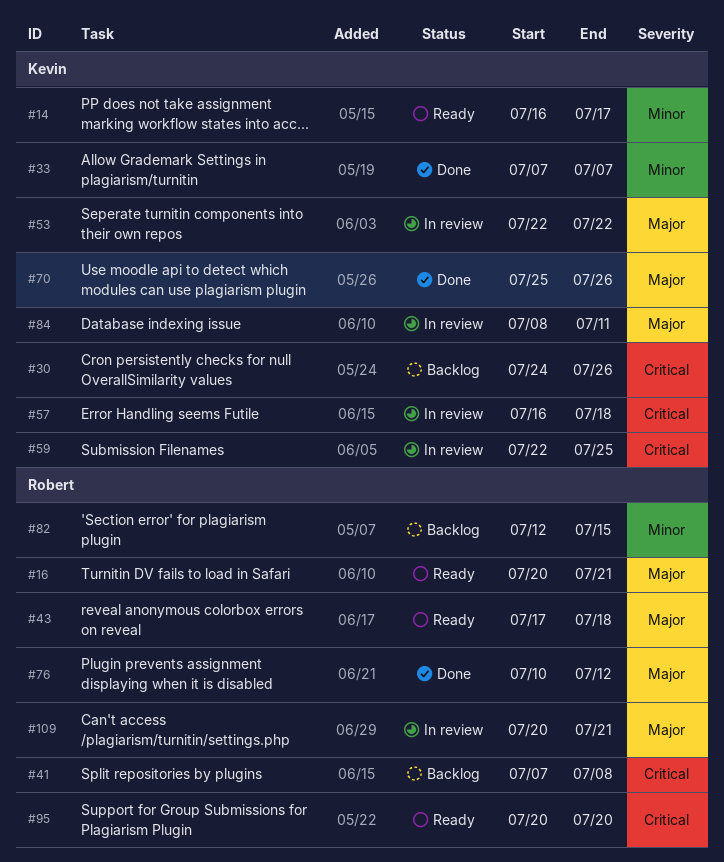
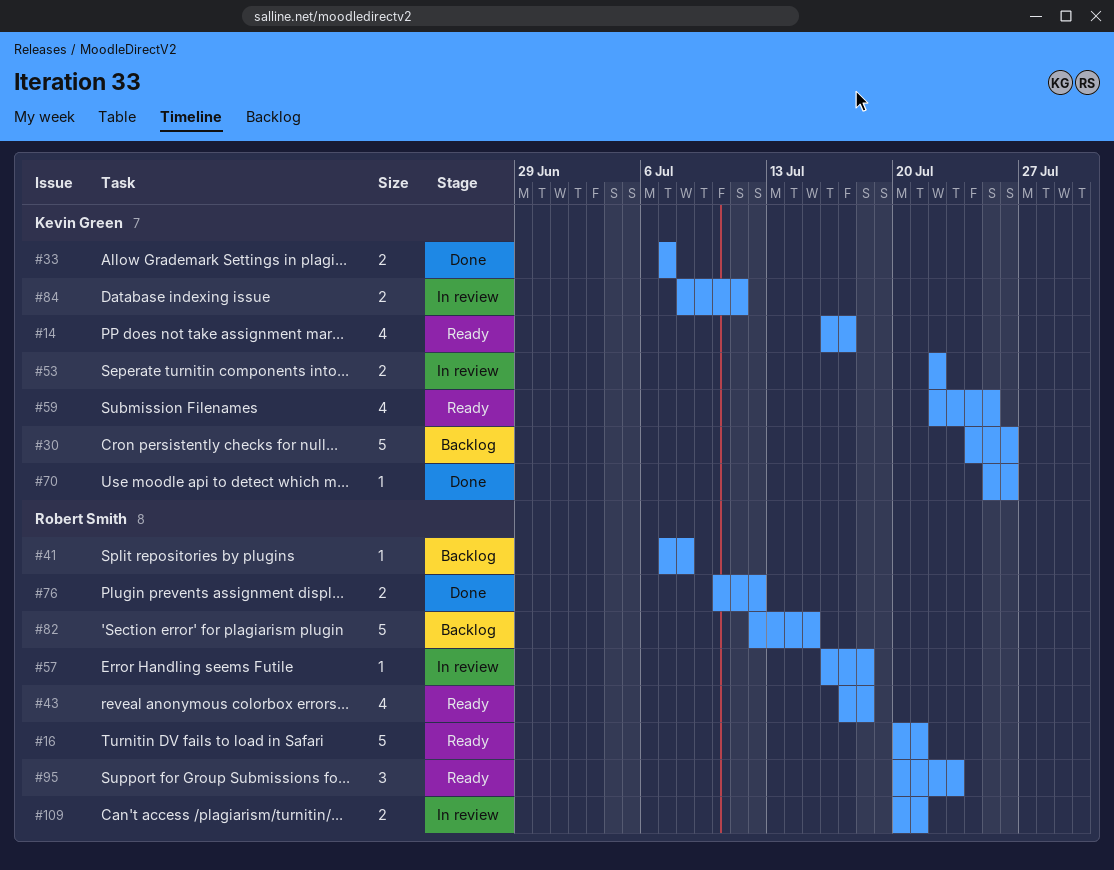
#57, owner: Kevin Green -> Robert Smith
#59, status: In review -> Ready
#95, due: Jul 20 -> Jul 23

